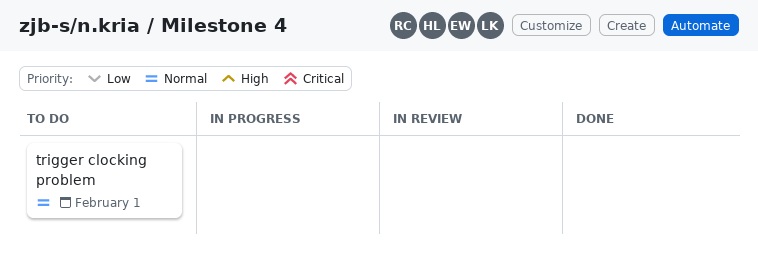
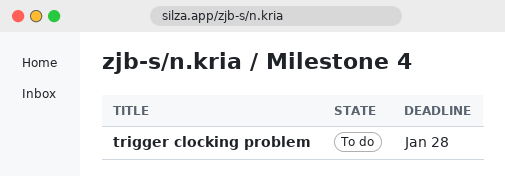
trigger clocking problem, due: Feb 1 -> Jan 28

